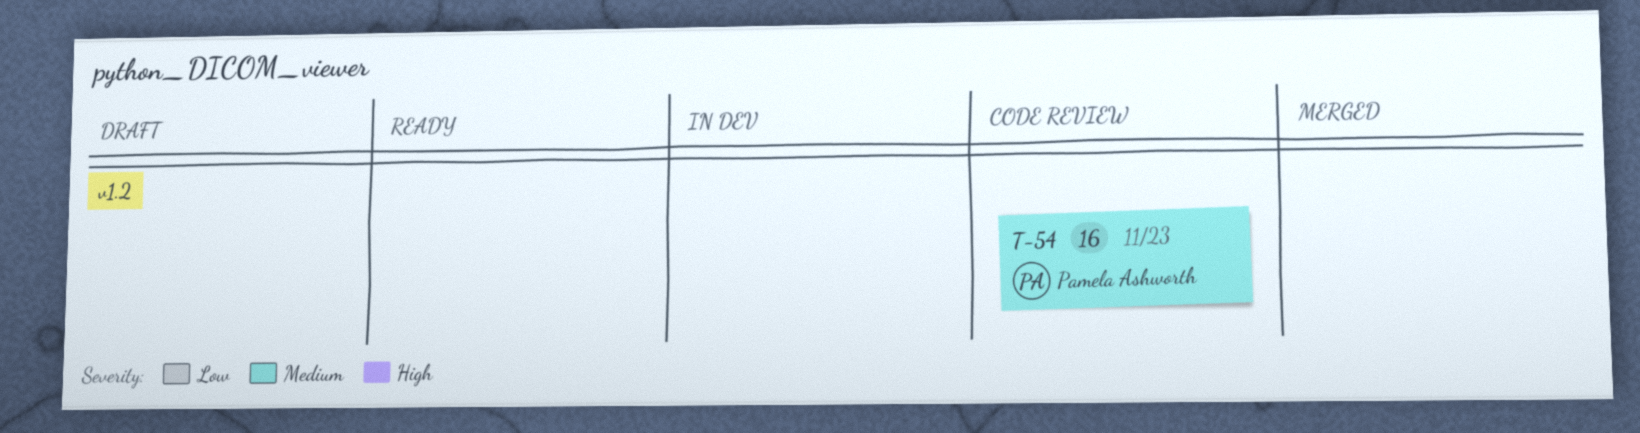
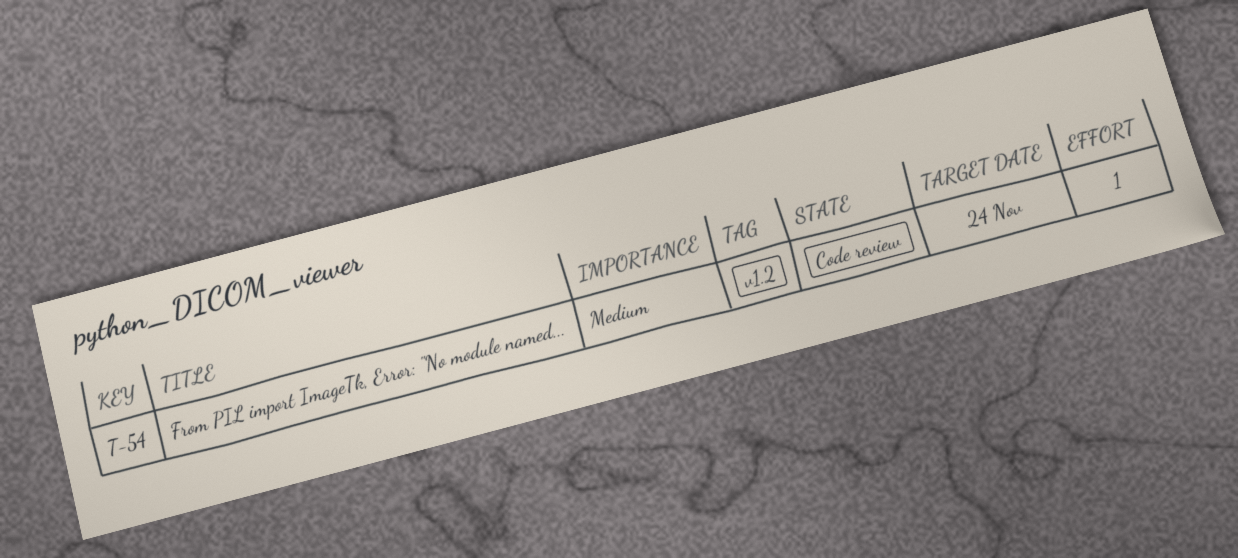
T-54, estimate: 16 -> 1
T-54, due: Nov 23 -> Nov 24

